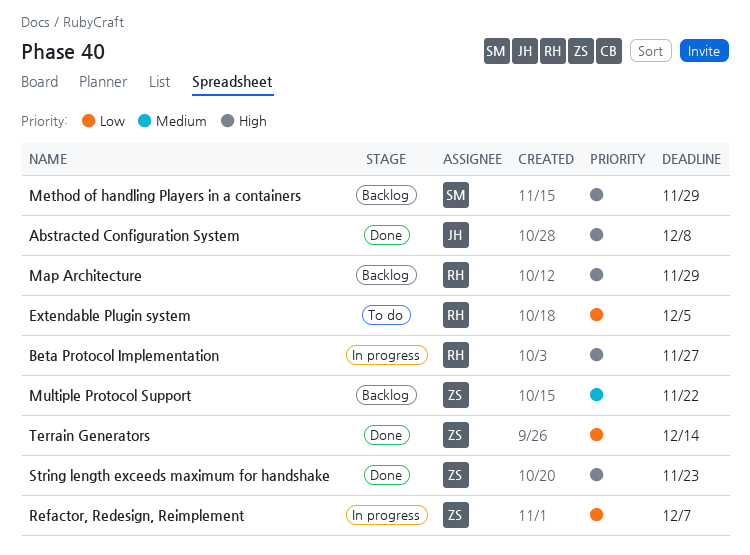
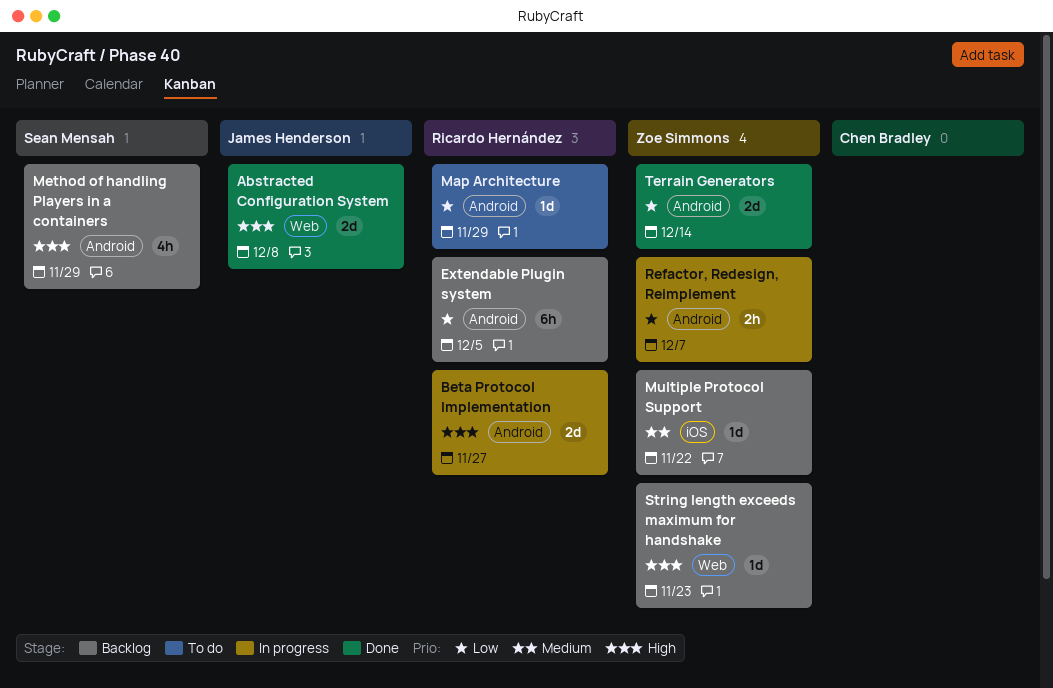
Extendable Plugin system, status: To do -> Backlog
Map Architecture, status: Backlog -> To do
Map Architecture, priority: High -> Low
String length exceeds maximum for handshake, status: Done -> Backlog

